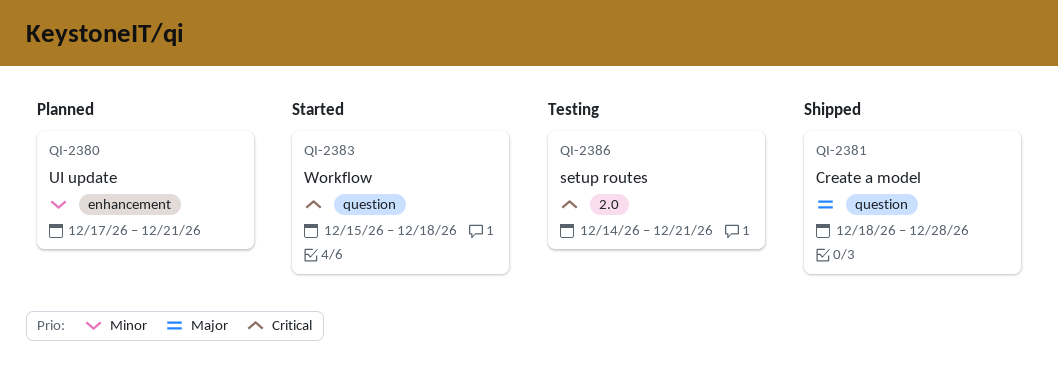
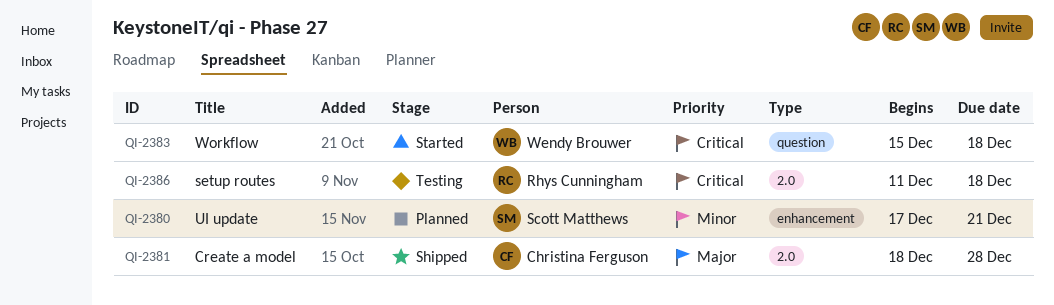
QI-2381, label: question -> 2.0
QI-2386, start: Dec 14 -> Dec 11
QI-2386, due: Dec 21 -> Dec 18

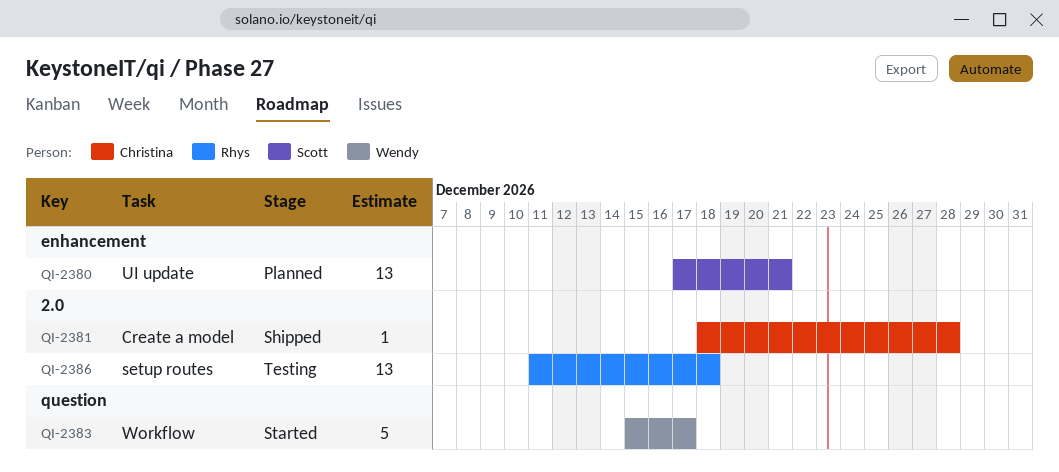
QI-2383, due: Dec 18 -> Dec 17

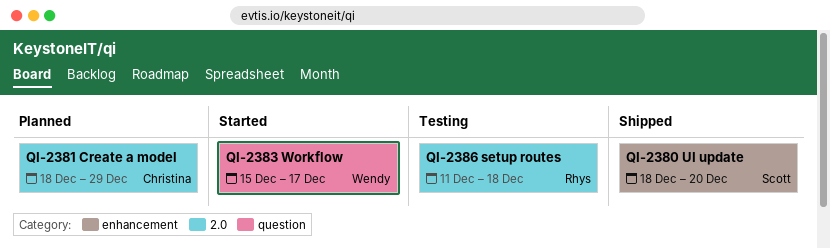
QI-2380, status: Planned -> Shipped
QI-2380, start: Dec 17 -> Dec 18
QI-2380, due: Dec 21 -> Dec 20
QI-2381, status: Shipped -> Planned
QI-2381, due: Dec 28 -> Dec 29

